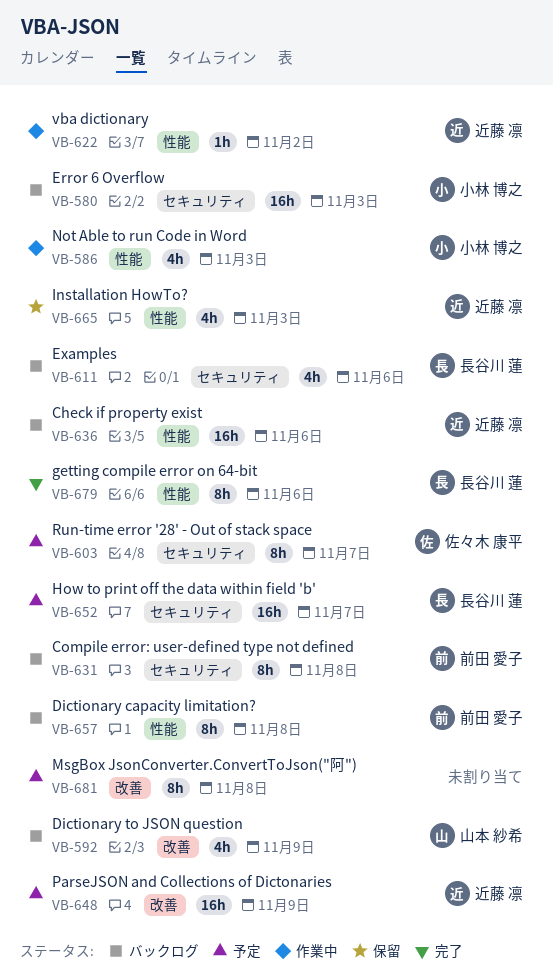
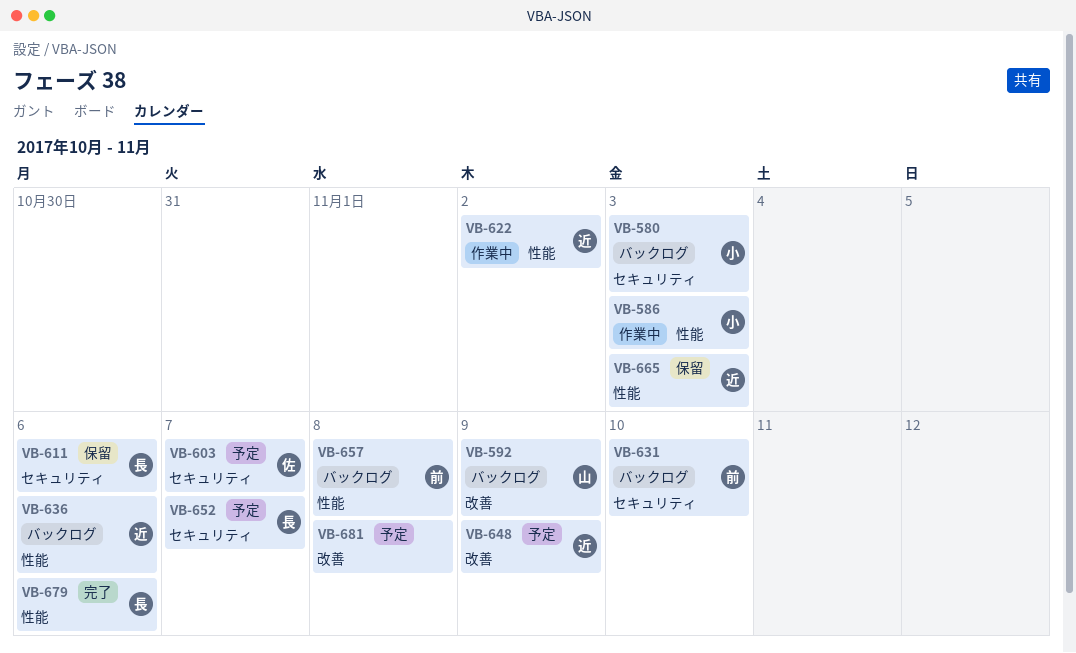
VB-611, status: バックログ -> 保留
VB-631, due: Nov 8 -> Nov 10

